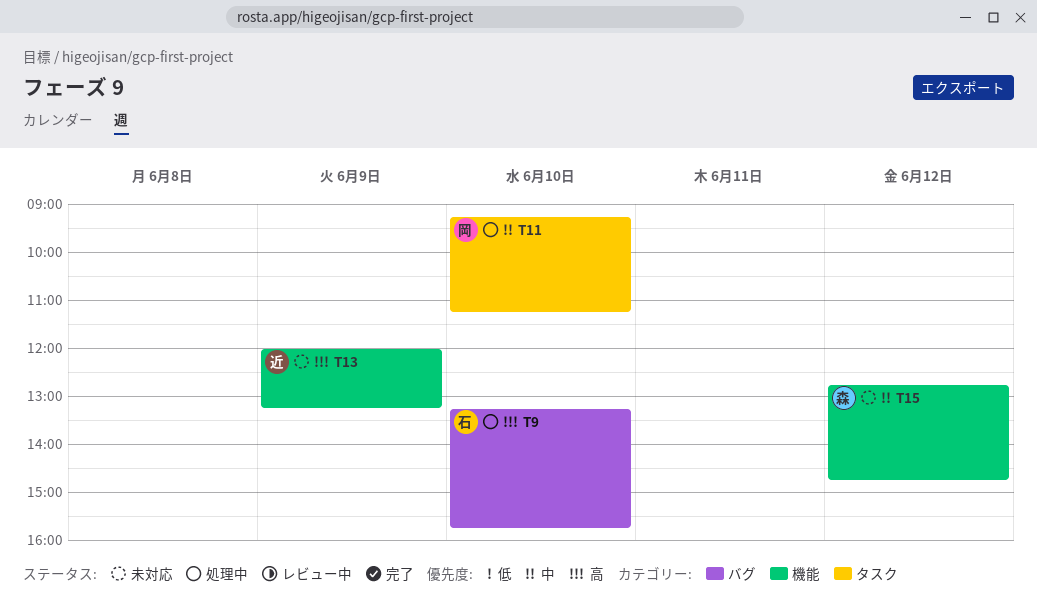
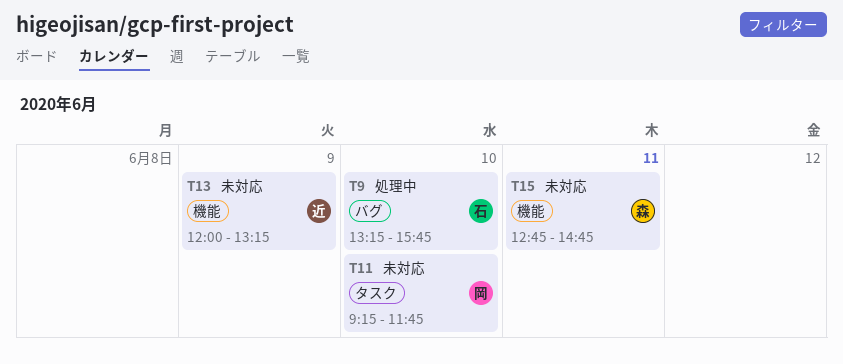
T11, status: 処理中 -> 未対応
T11, ends: 11:15 -> 11:45
T15, day: Jun 12 -> Jun 11

